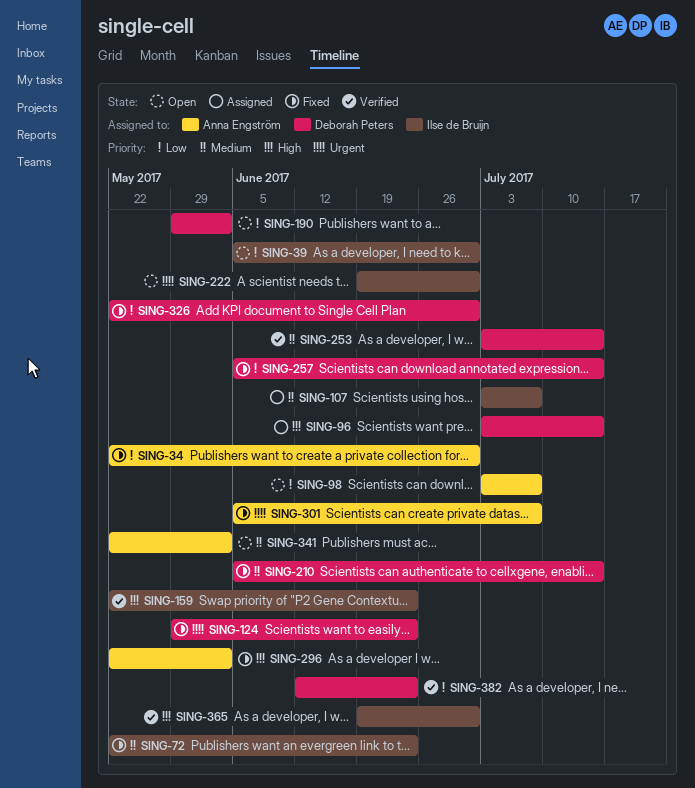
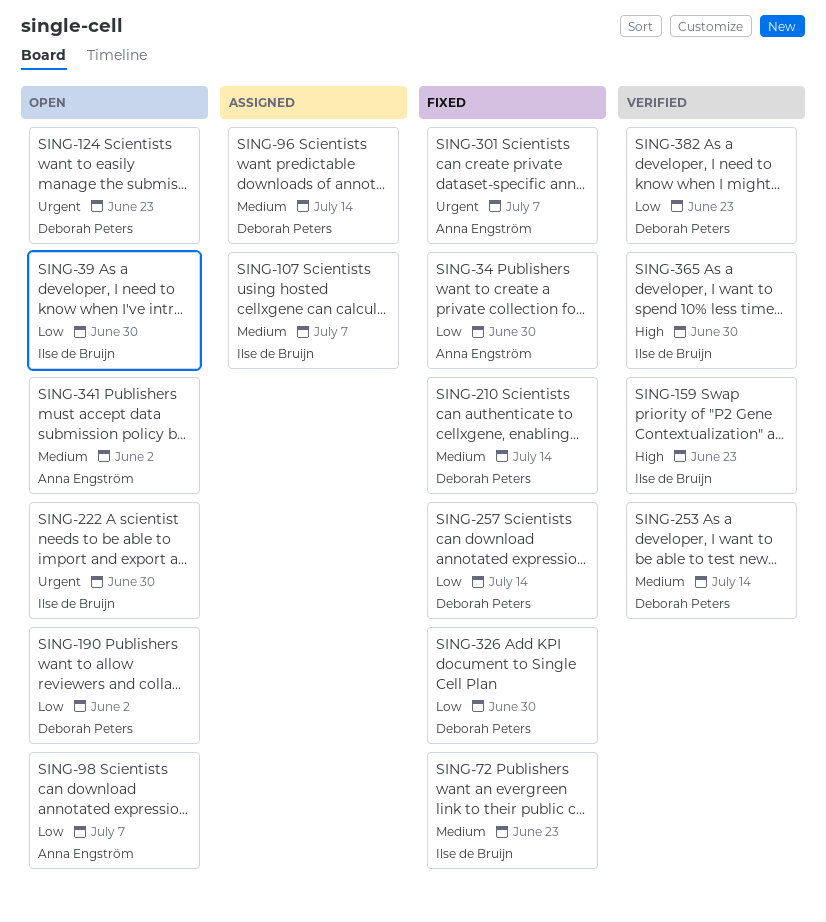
SING-96, priority: High -> Medium
SING-124, status: Fixed -> Open
SING-296: present -> none

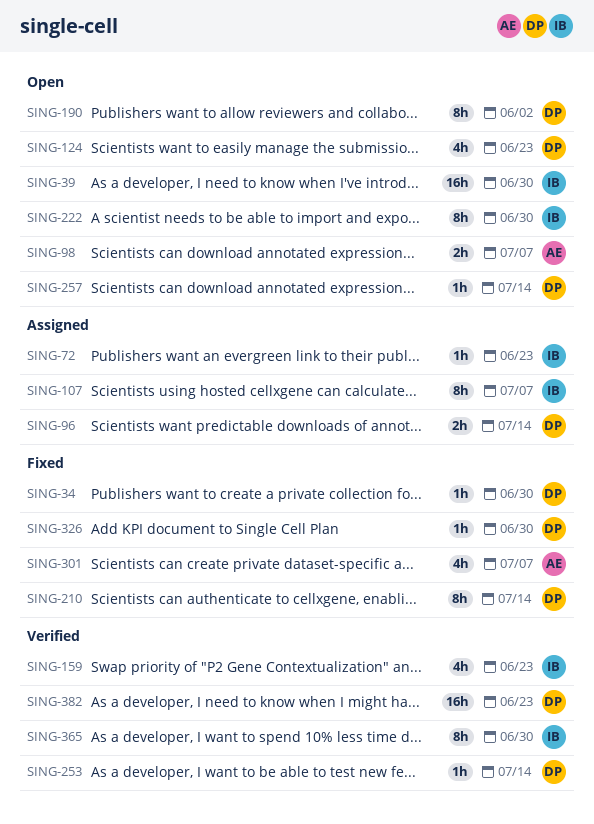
SING-34, owner: Anna Engström -> Deborah Peters
SING-72, status: Fixed -> Assigned
SING-257, status: Fixed -> Open
SING-341: present -> none

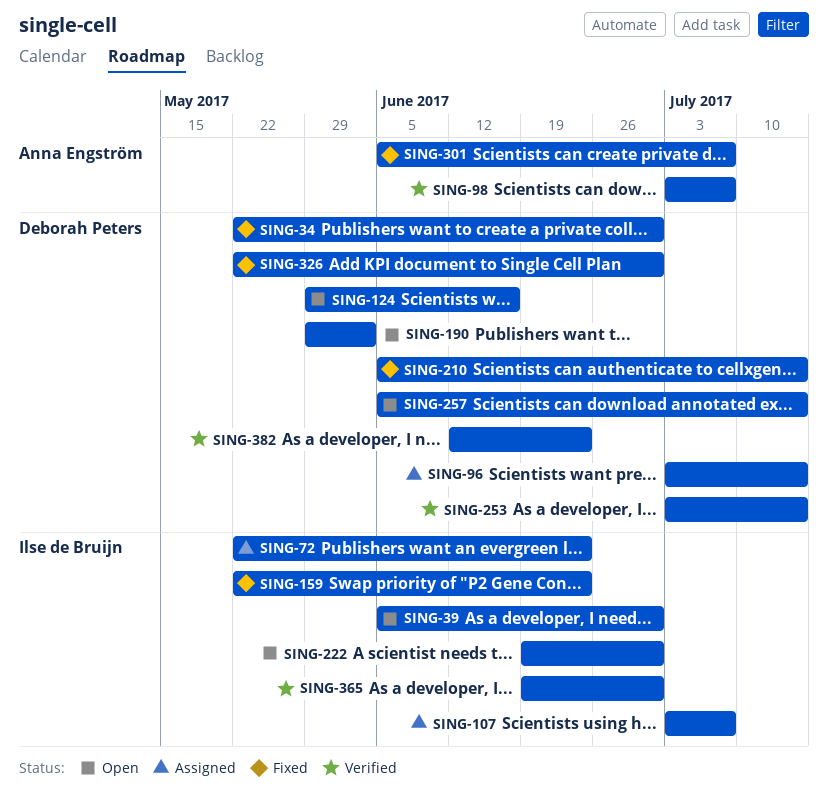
SING-98, status: Open -> Verified
SING-124, due: Jun 23 -> Jun 16
SING-159, status: Verified -> Fixed

